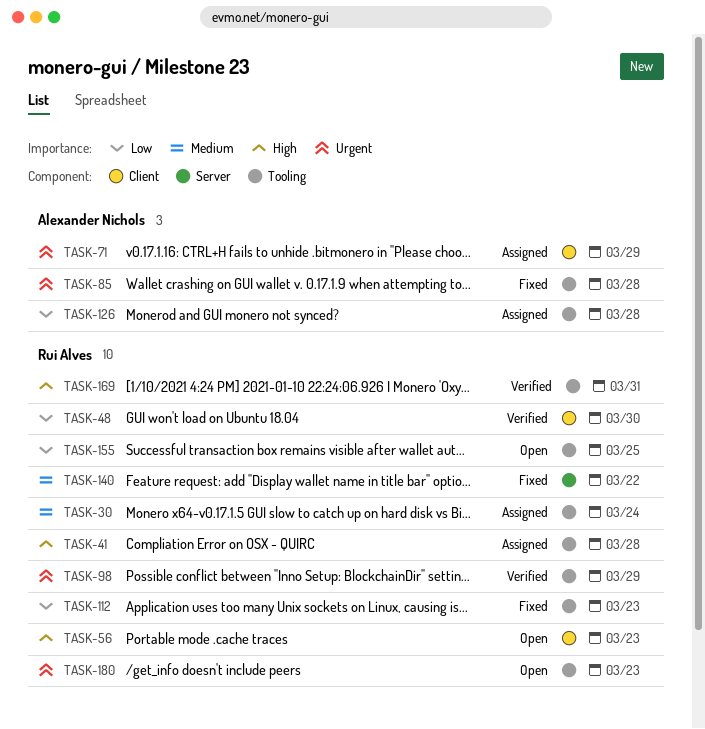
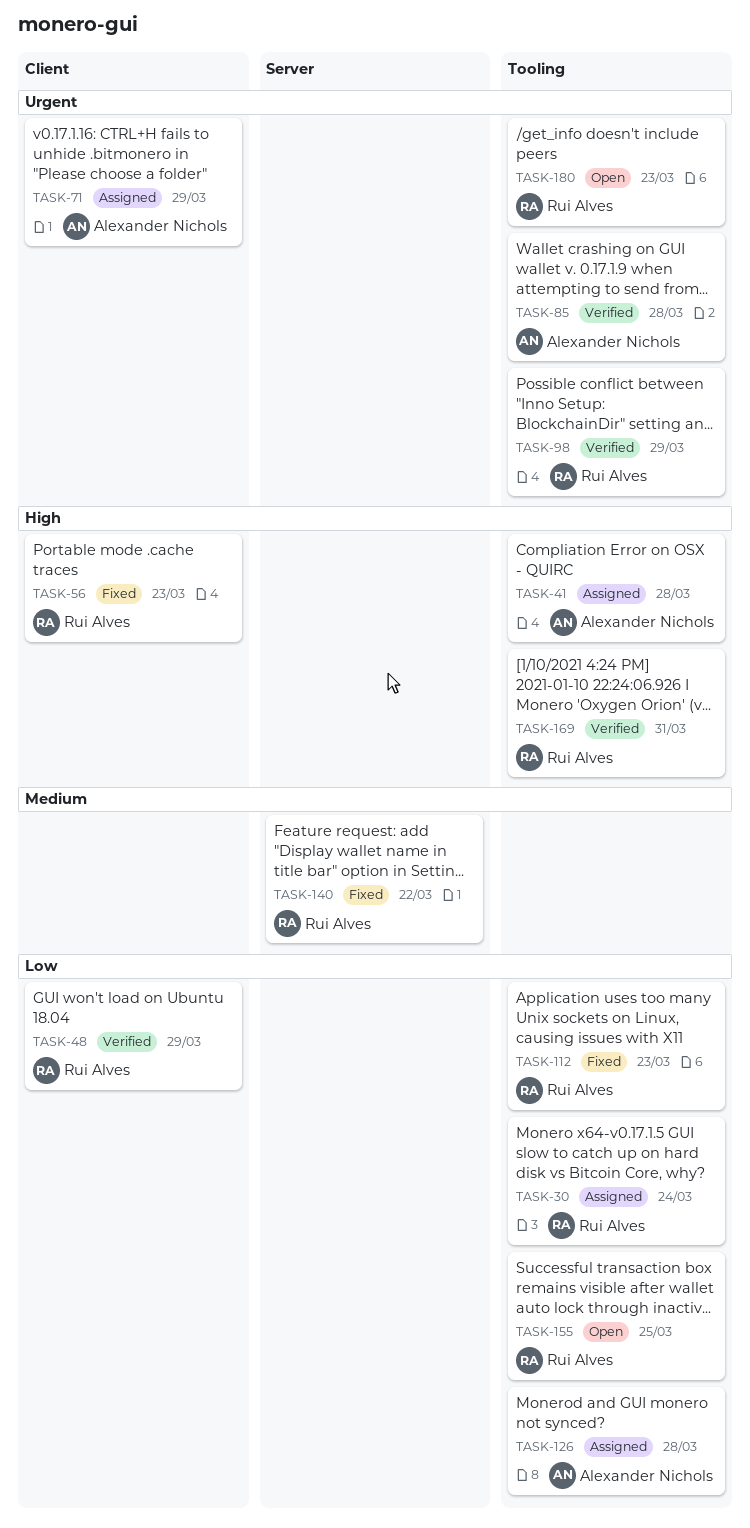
TASK-30, priority: Medium -> Low
TASK-41, owner: Rui Alves -> Alexander Nichols
TASK-48, due: Mar 30 -> Mar 29
TASK-56, status: Open -> Fixed
TASK-85, status: Fixed -> Verified

